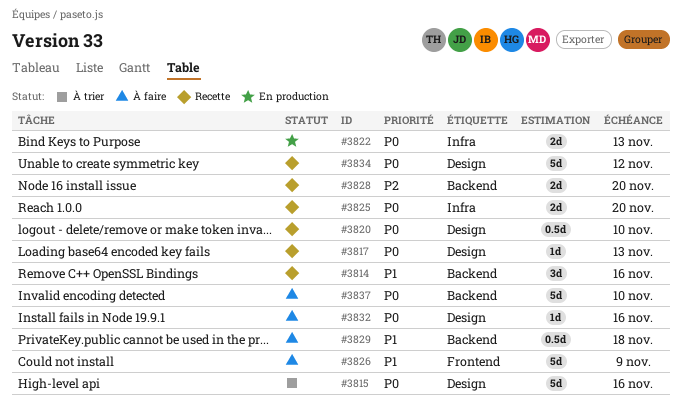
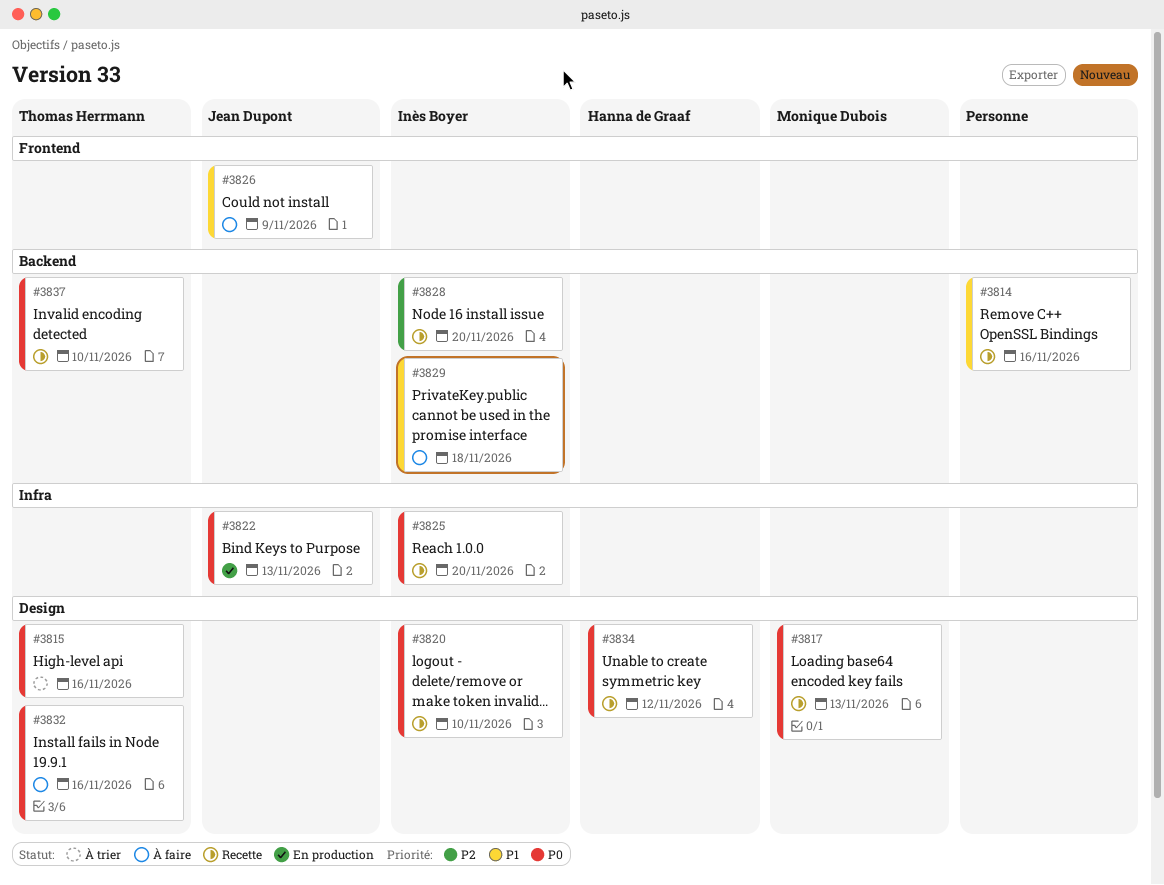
#3837, status: À faire -> Recette

